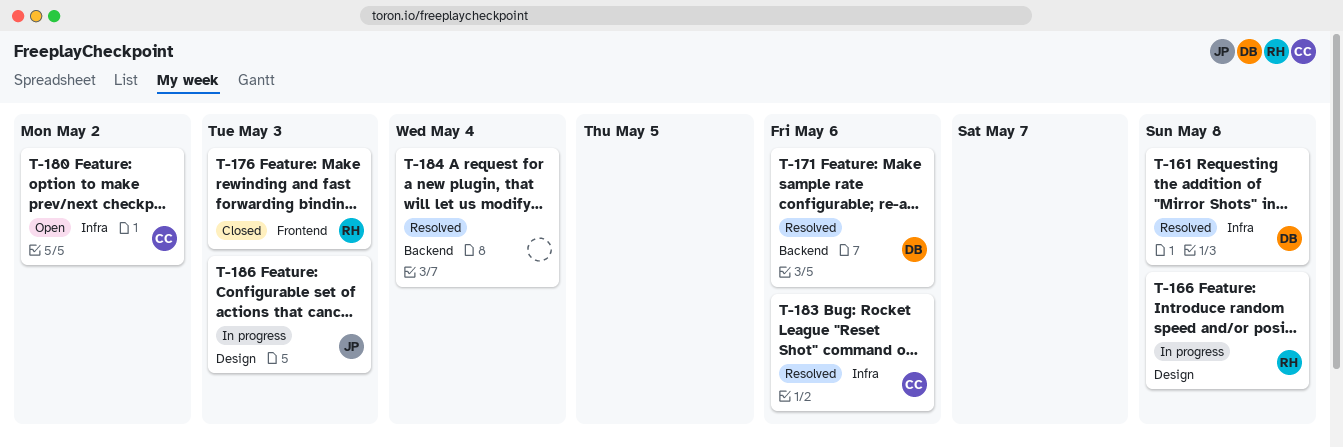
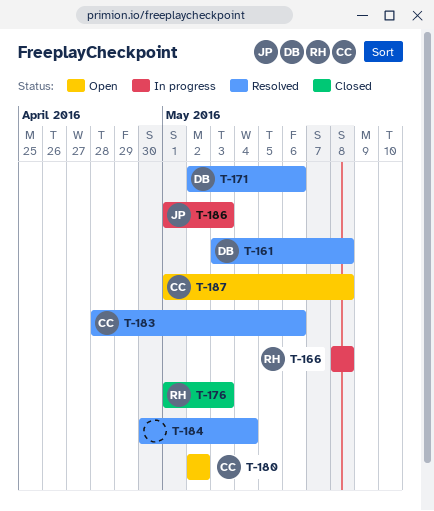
T-187: none -> present

